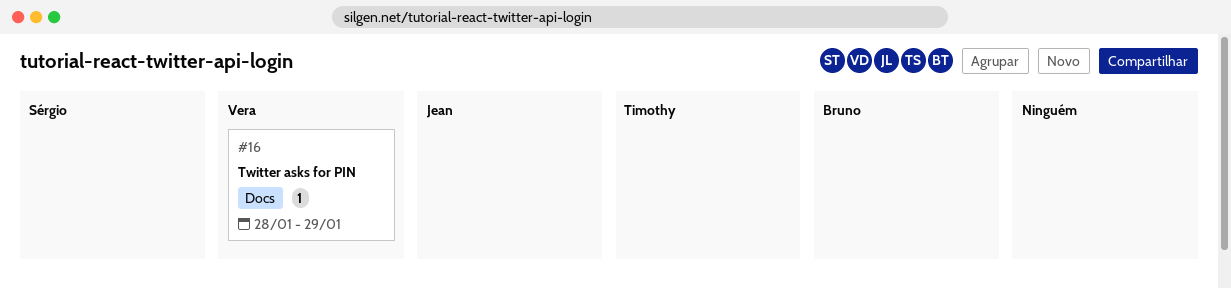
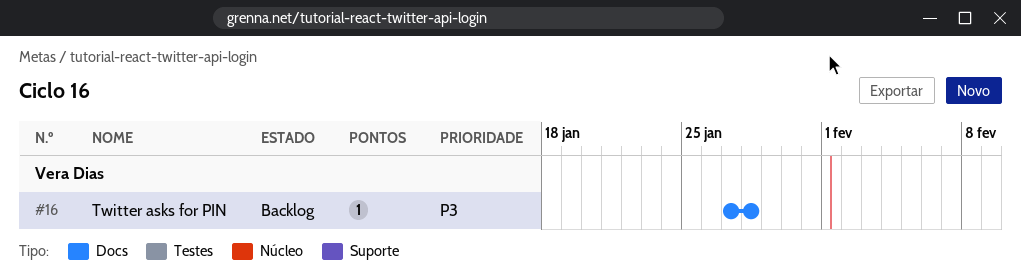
#16, start: Jan 28 -> Jan 27
#16, due: Jan 29 -> Jan 28

